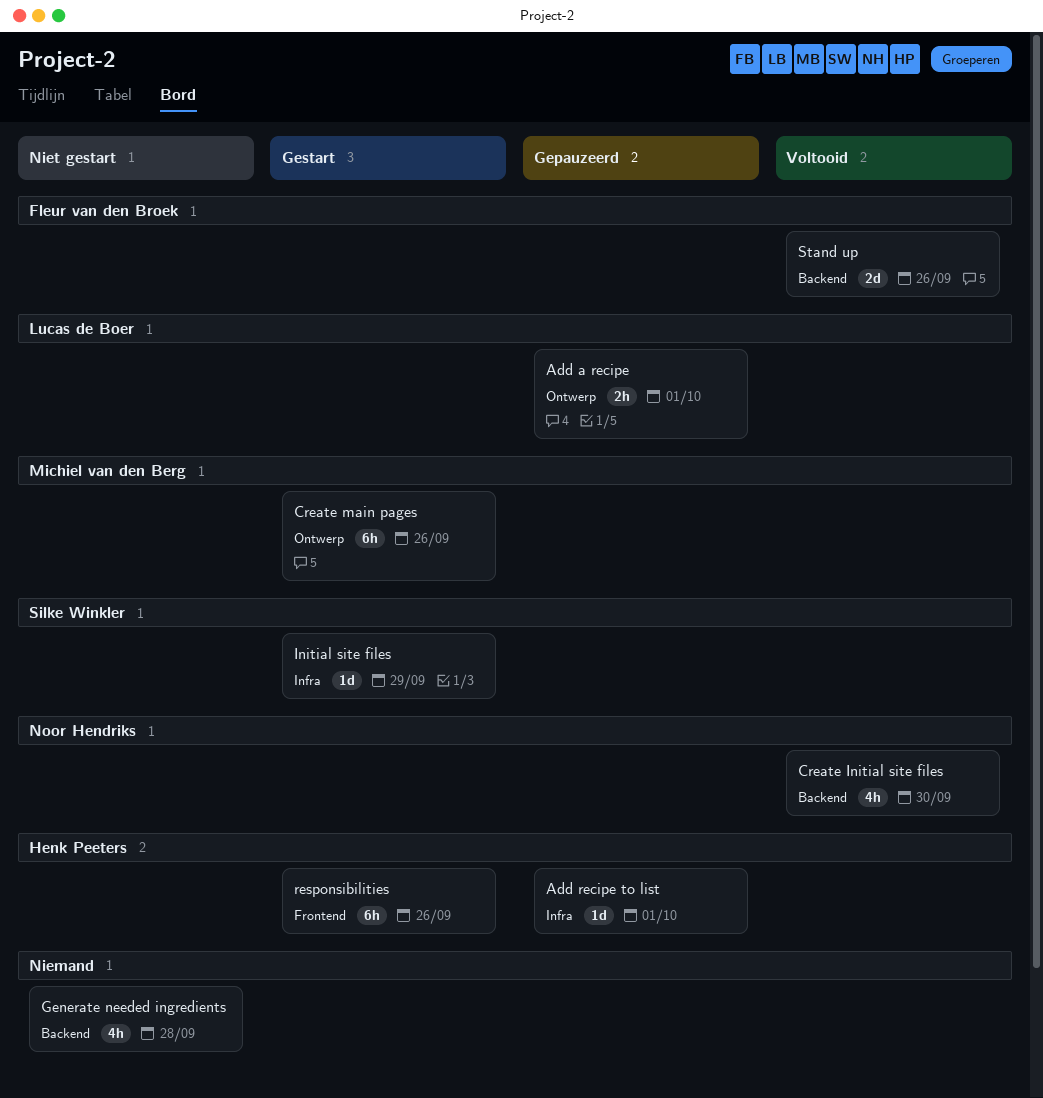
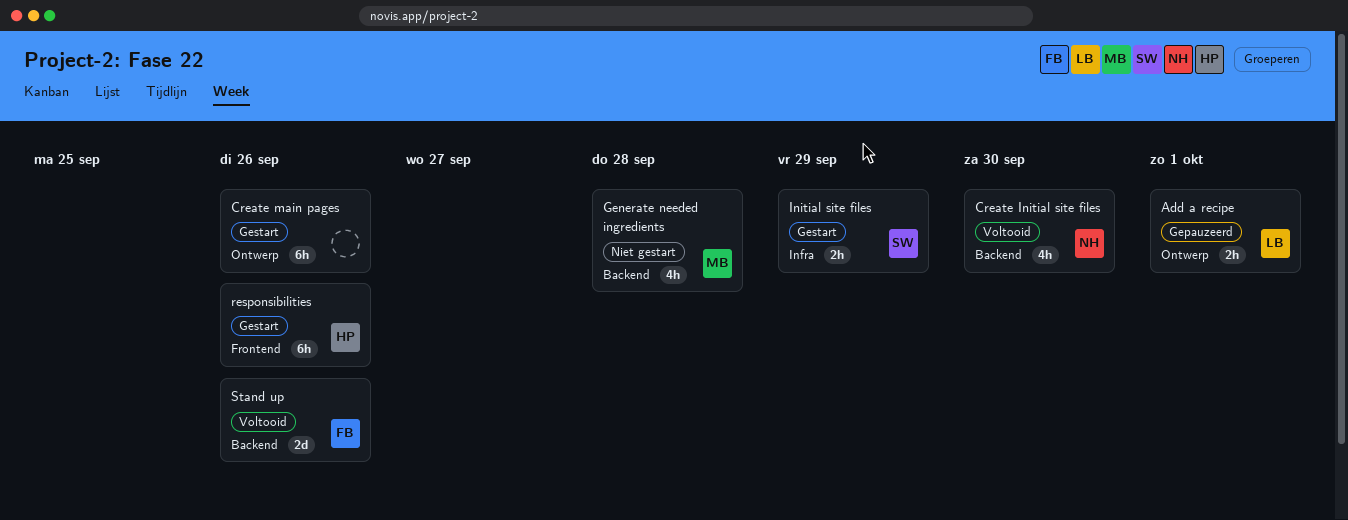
Add recipe to list: present -> none
Create main pages, owner: Michiel van den Berg -> none
Generate needed ingredients, owner: none -> Michiel van den Berg
Initial site files, estimate: 1d -> 2h

